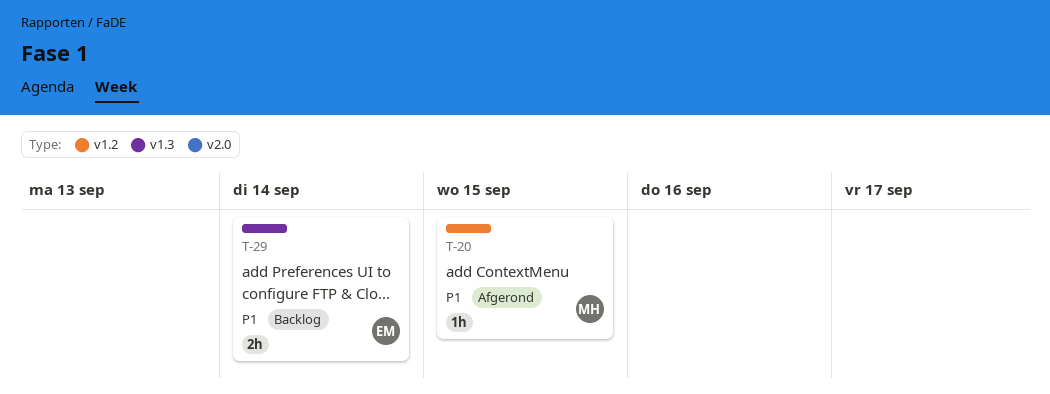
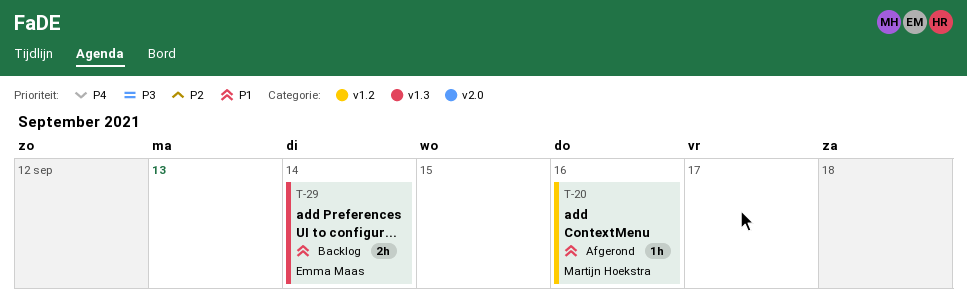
T-20, due: Sep 15 -> Sep 16

